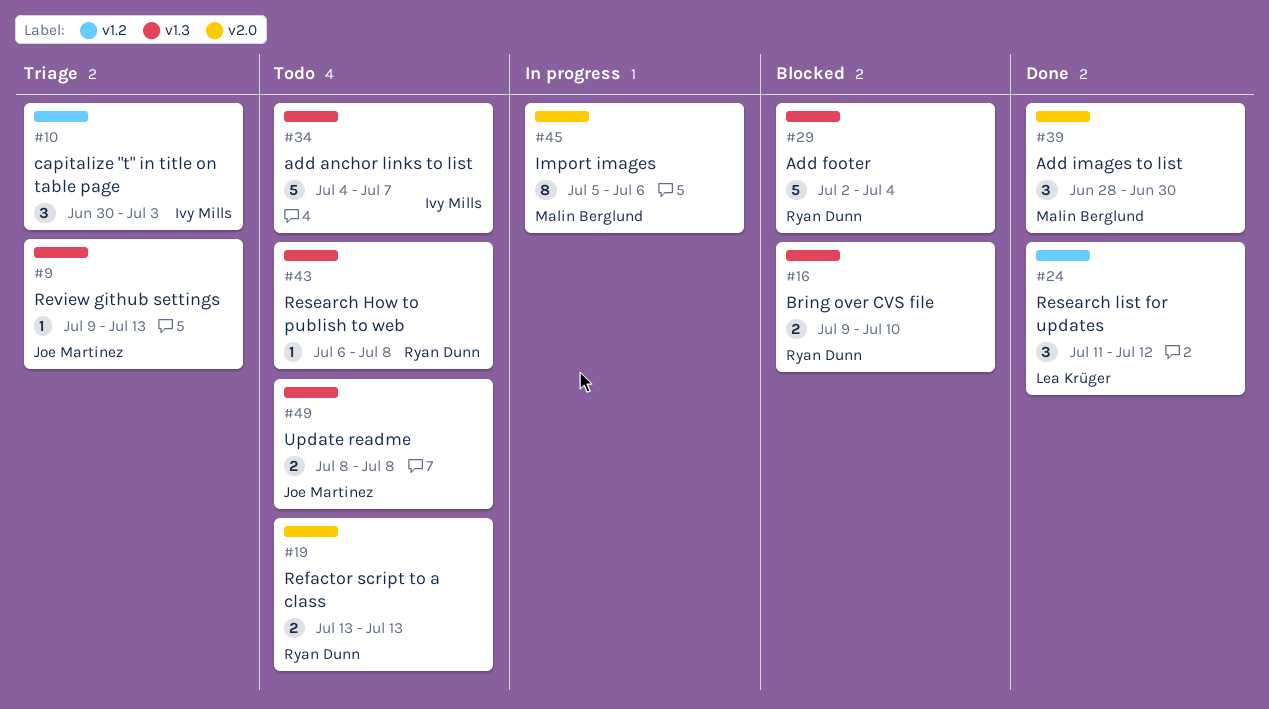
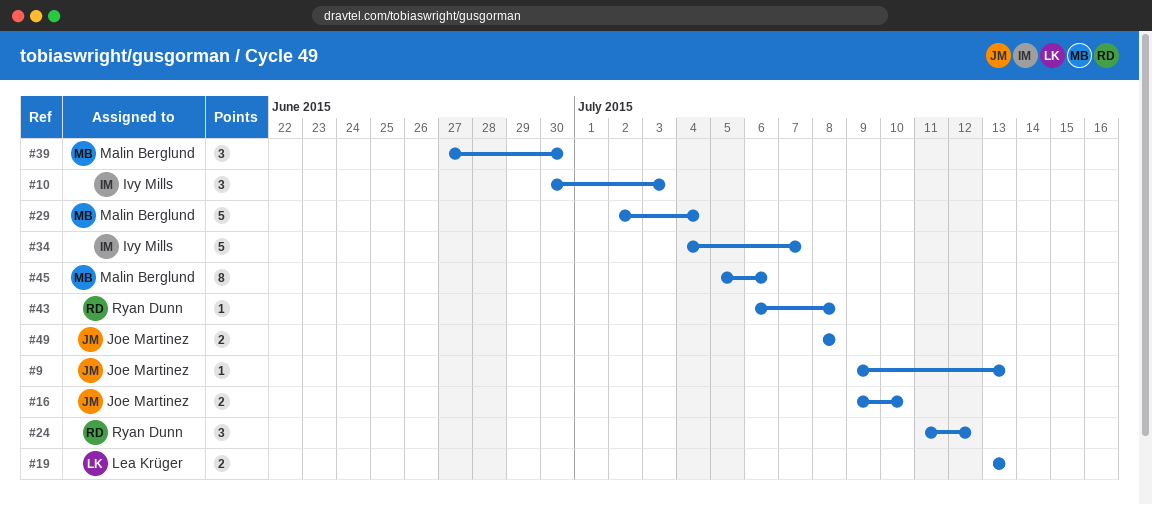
#16, owner: Ryan Dunn -> Joe Martinez
#19, owner: Ryan Dunn -> Lea Krüger
#24, owner: Lea Krüger -> Ryan Dunn
#29, owner: Ryan Dunn -> Malin Berglund
#39, start: Jun 28 -> Jun 27

